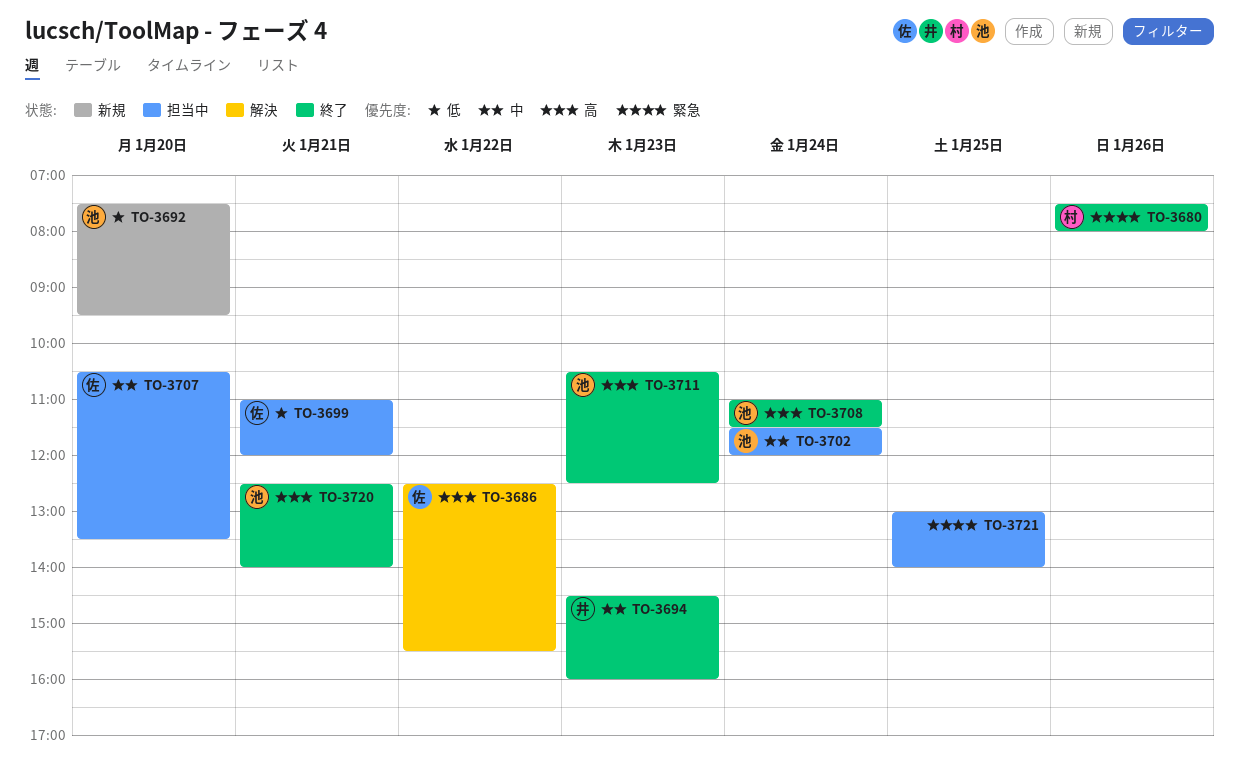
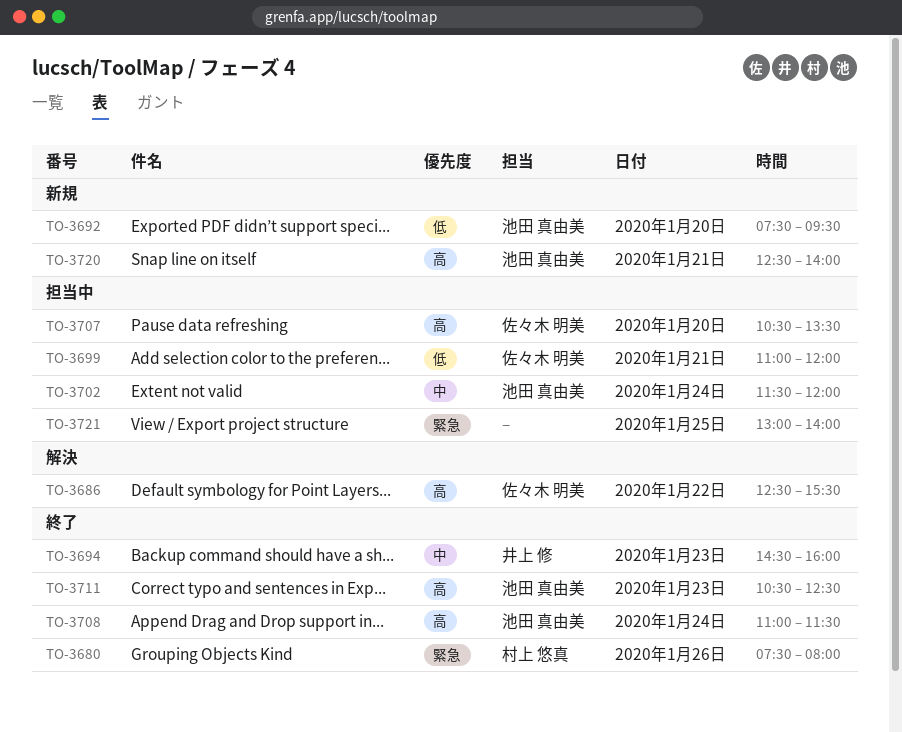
TO-3707, priority: 中 -> 高
TO-3720, status: 終了 -> 新規

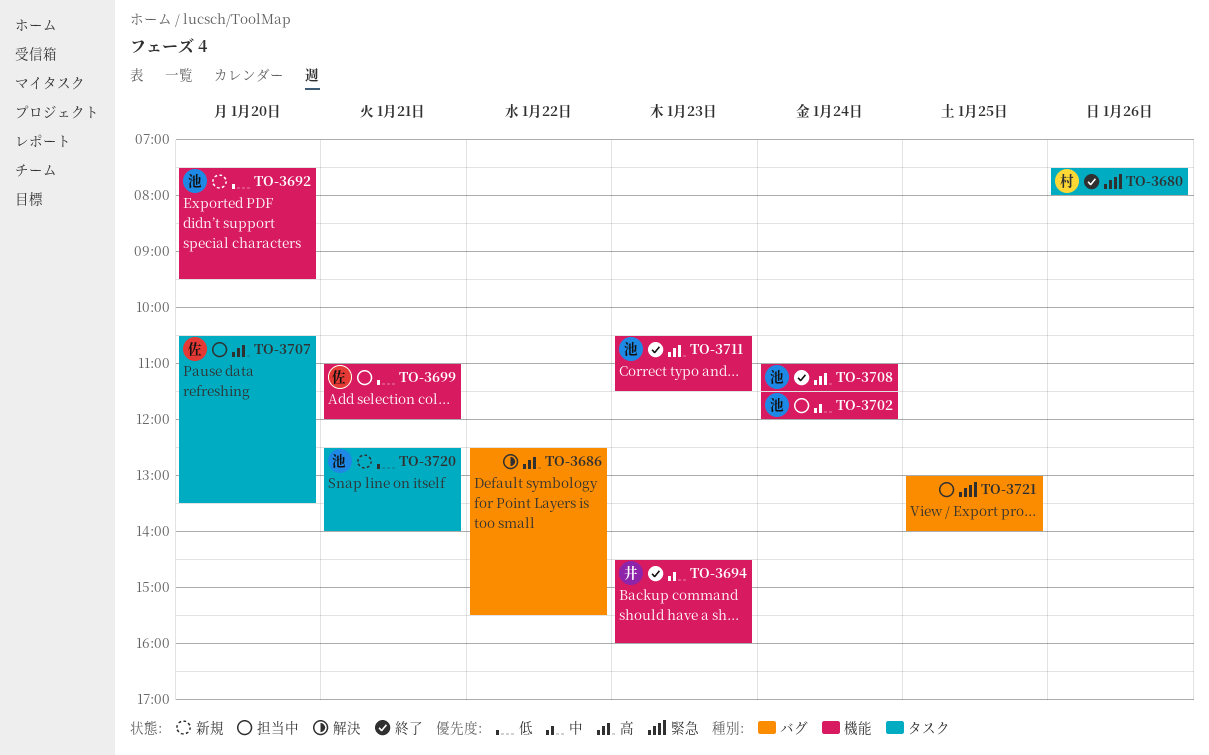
TO-3686, owner: 佐々木 明美 -> none
TO-3711, ends: 12:30 -> 11:30
TO-3720, priority: 高 -> 低

